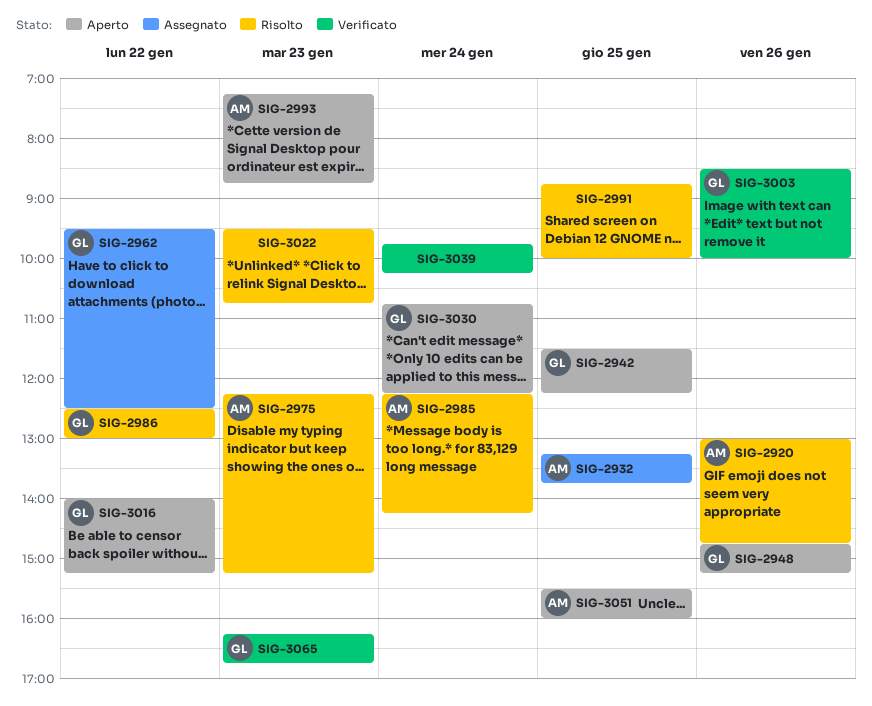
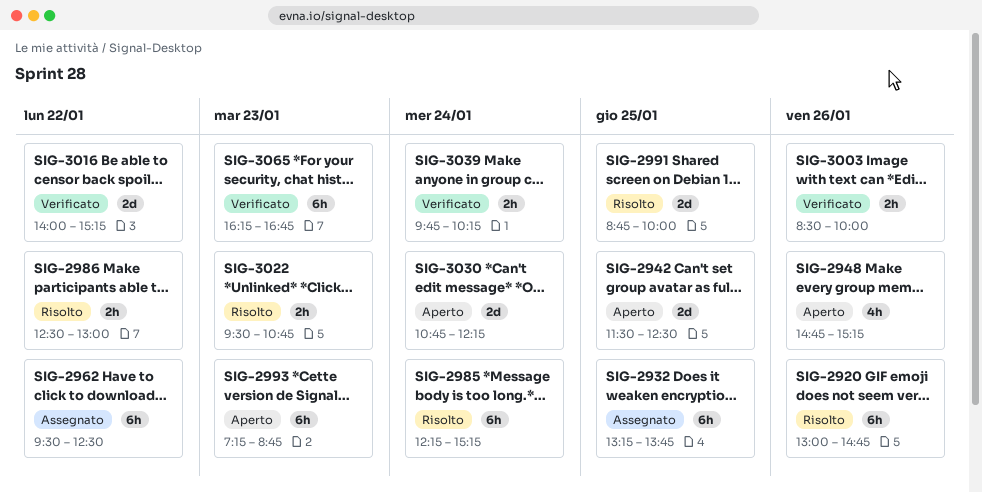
SIG-2942, ends: 12:15 -> 12:30
SIG-2975: present -> none
SIG-2985, ends: 14:15 -> 15:15
SIG-3016, status: Aperto -> Verificato
SIG-3051: present -> none

